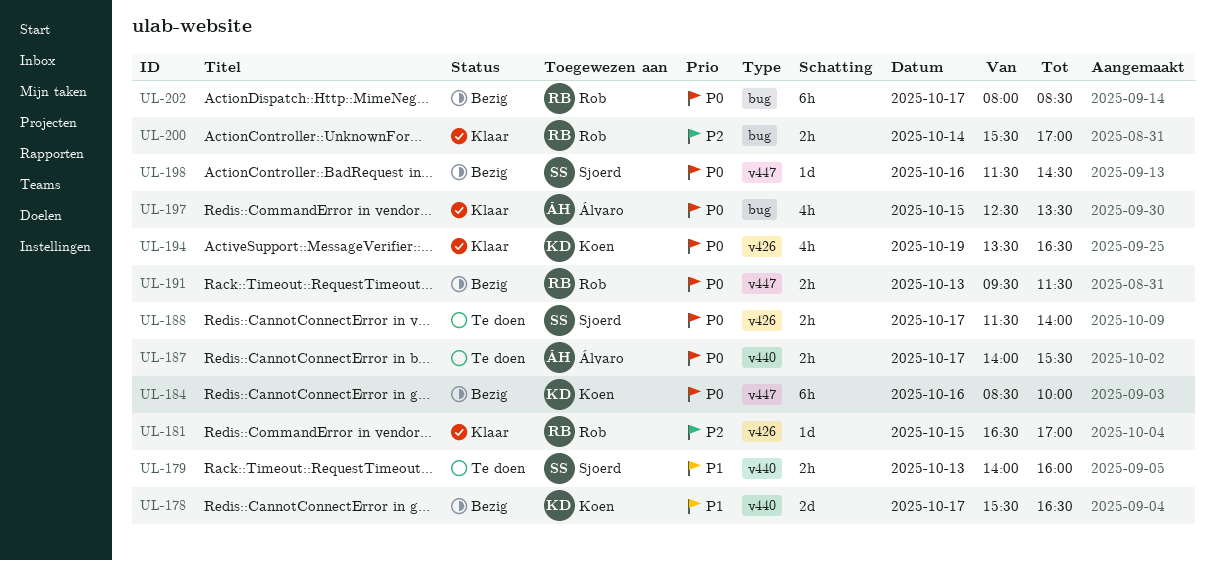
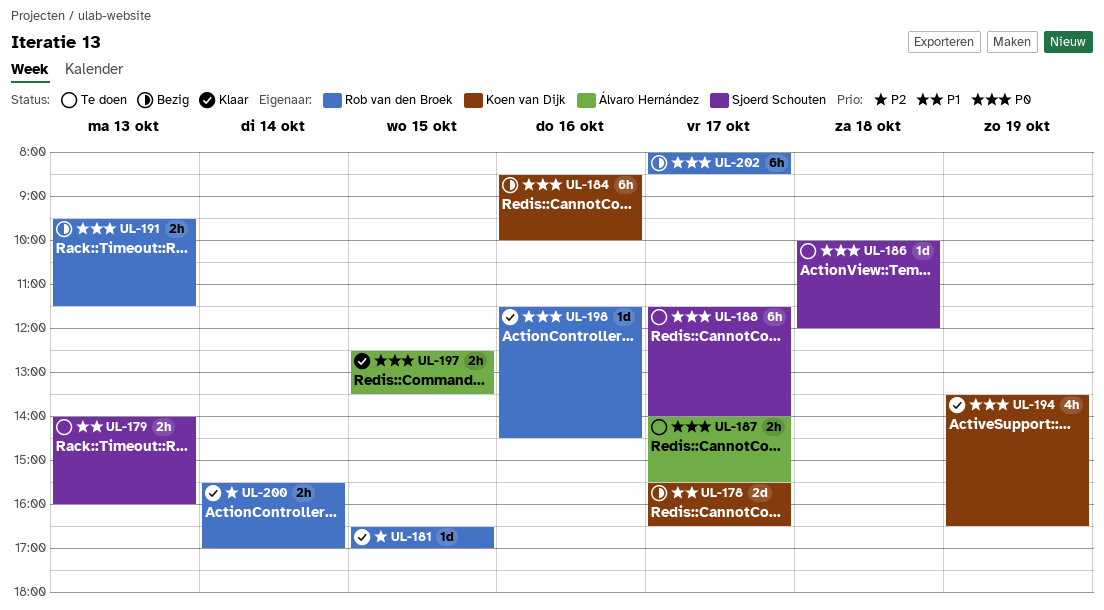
UL-186: none -> present
UL-188, estimate: 2h -> 6h
UL-197, estimate: 4h -> 2h
UL-198, status: Bezig -> Klaar
UL-198, owner: Sjoerd Schouten -> Rob van den Broek

